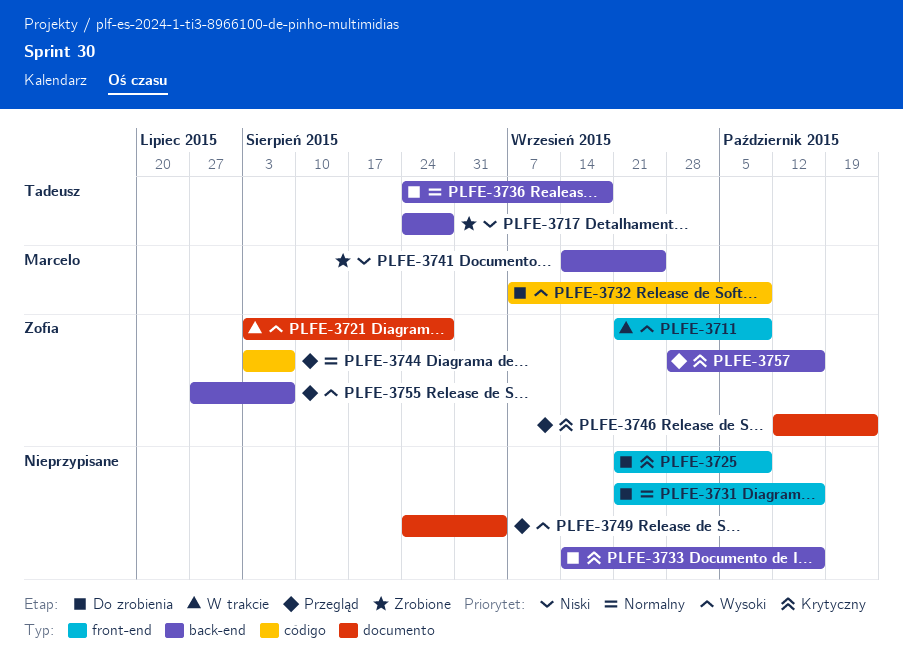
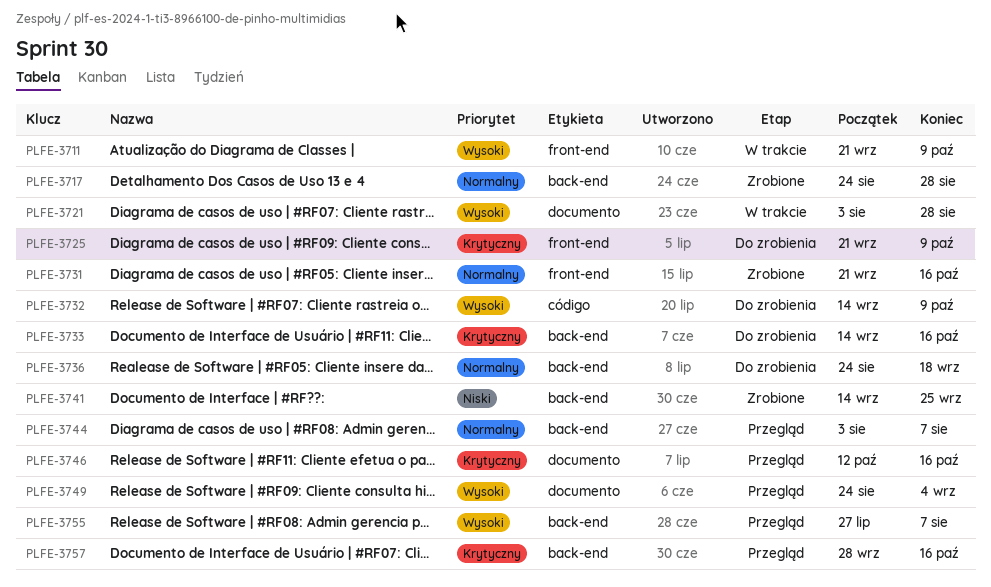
PLFE-3717, priority: Niski -> Normalny
PLFE-3731, status: Do zrobienia -> Zrobione
PLFE-3732, start: Sep 7 -> Sep 14
PLFE-3744, label: código -> back-end
PLFE-3746, due: Oct 23 -> Oct 16

